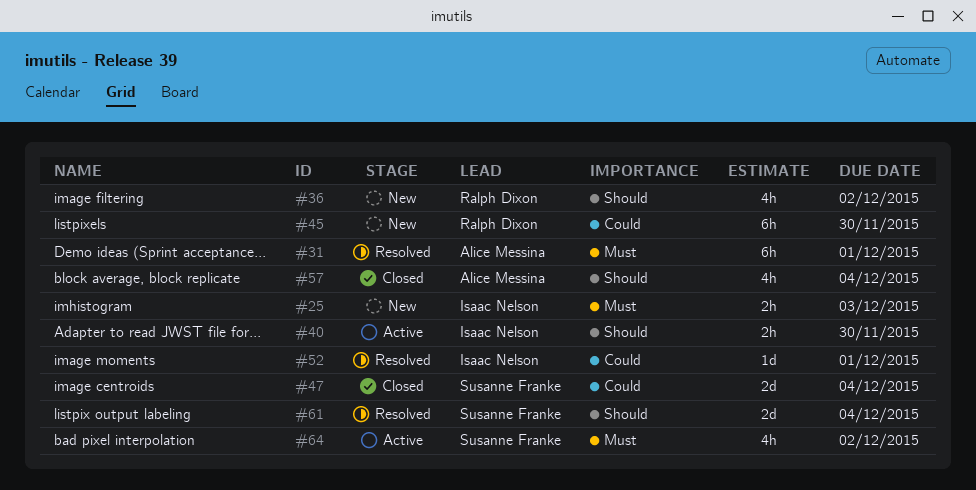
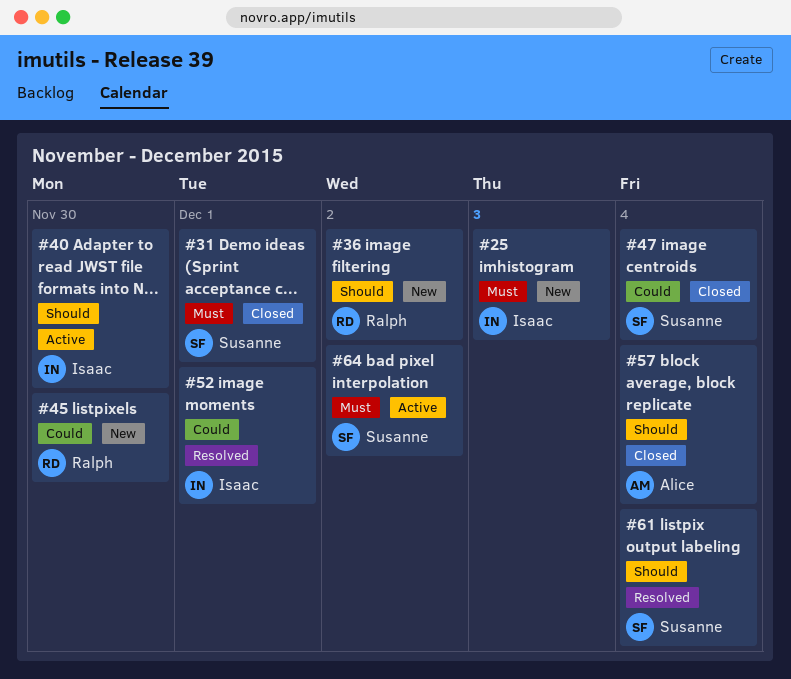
#31, status: Resolved -> Closed
#31, owner: Alice Messina -> Susanne Franke

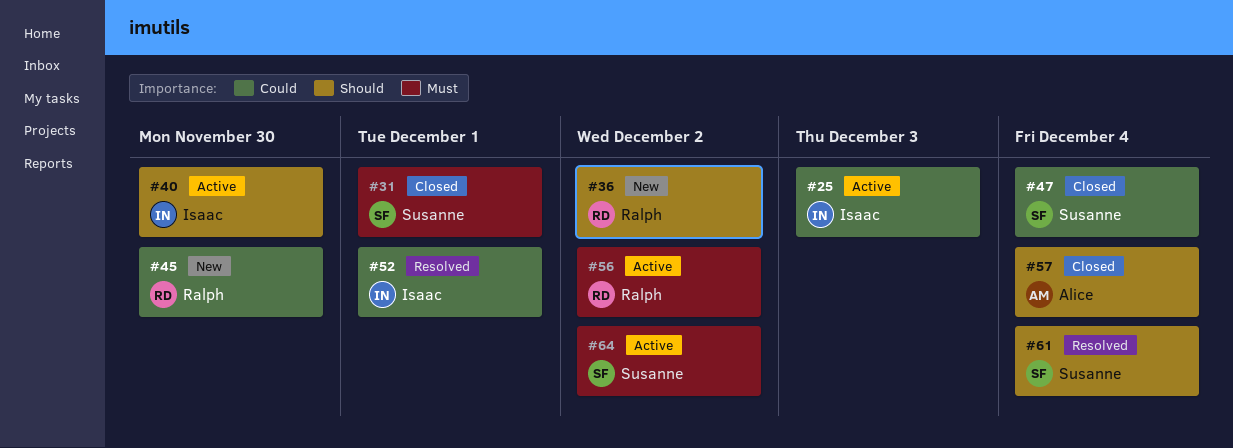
#25, status: New -> Active
#25, priority: Must -> Could
#56: none -> present

